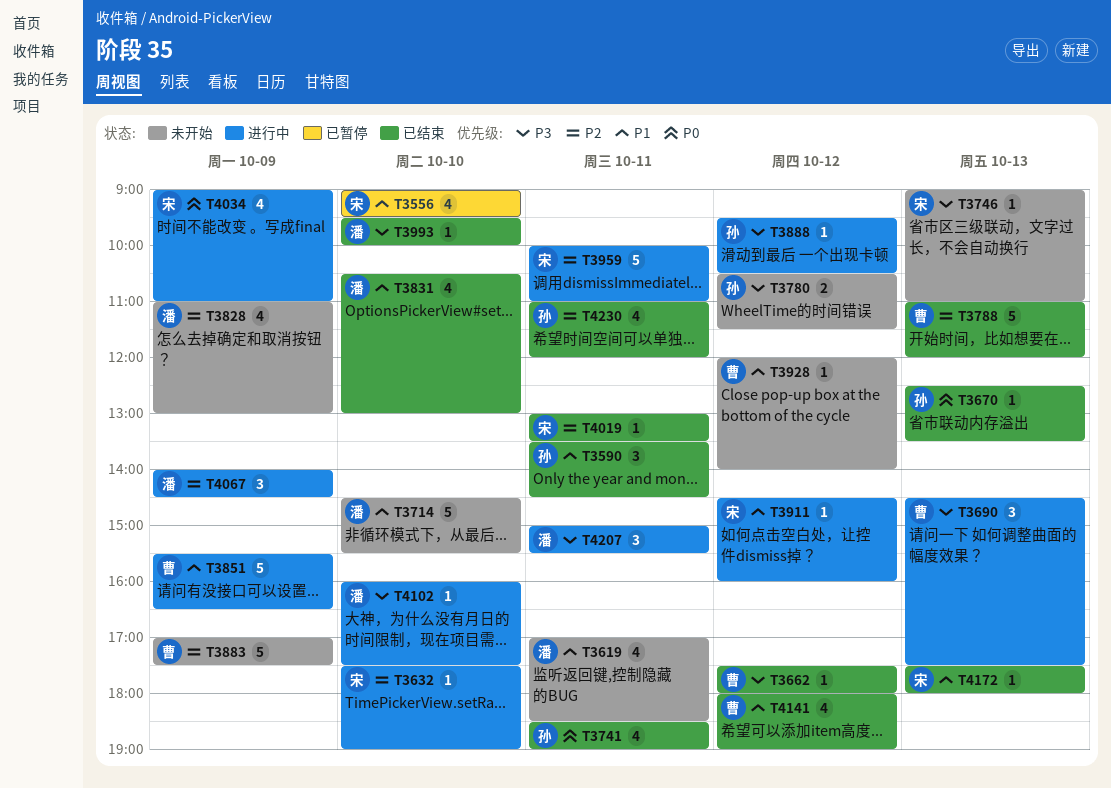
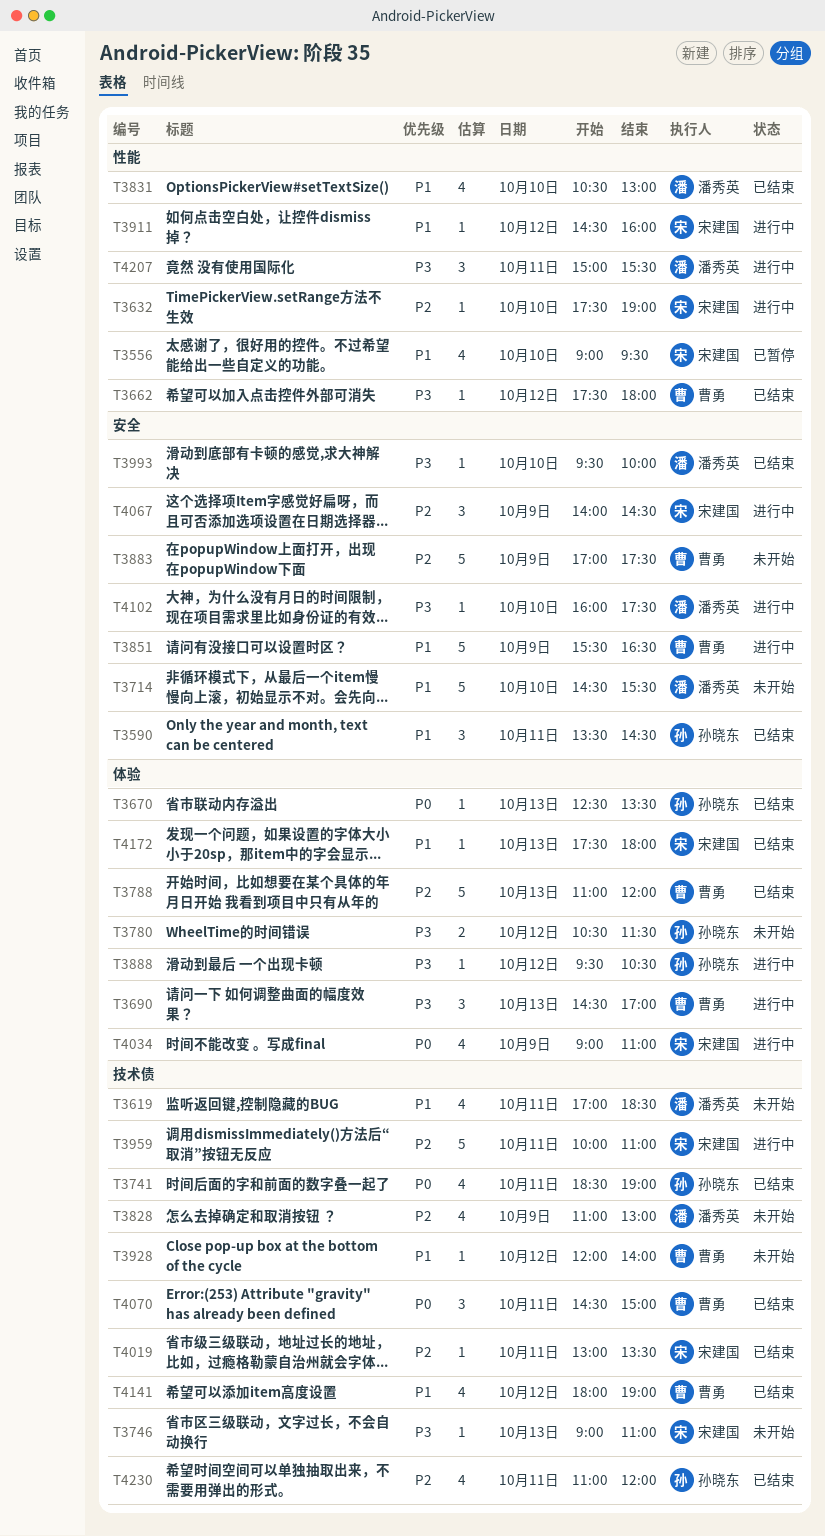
T3690, ends: 17:30 -> 17:00
T4067, owner: 潘秀英 -> 宋建国
T4070: none -> present

